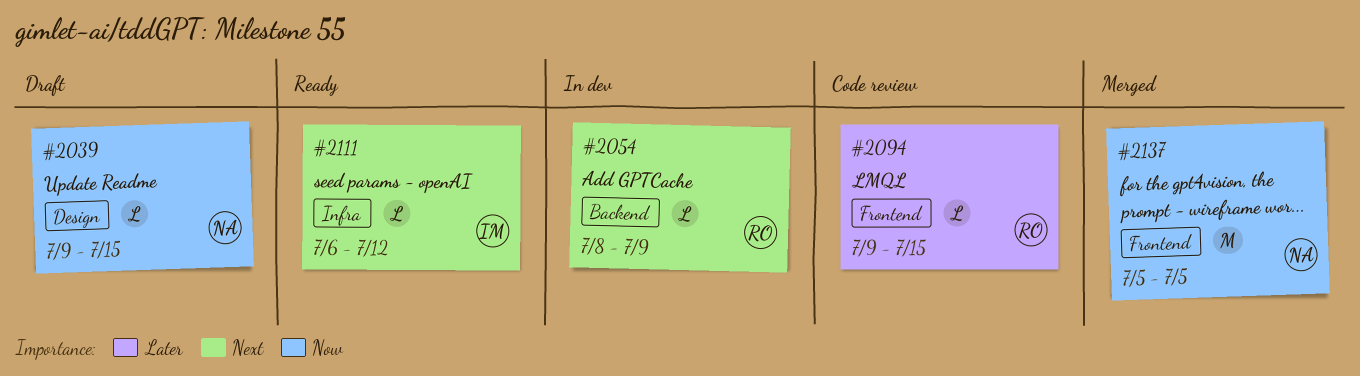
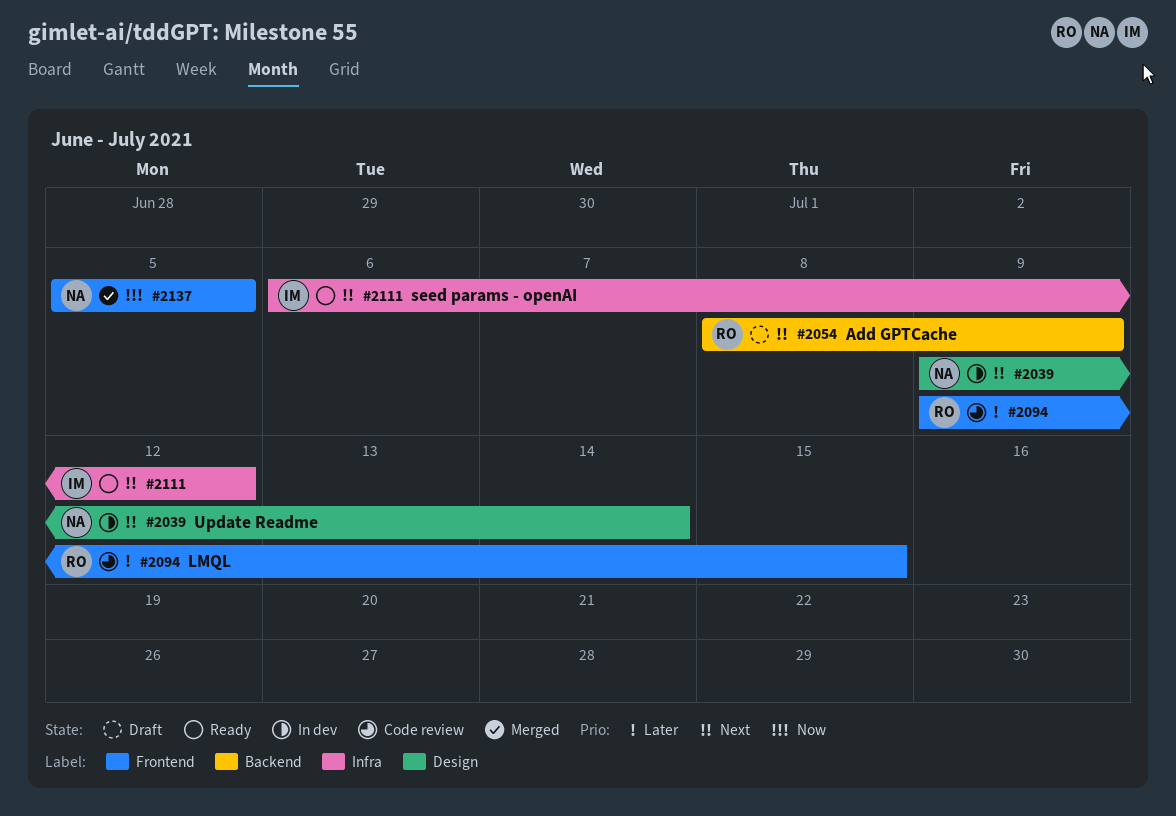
#2039, status: Draft -> In dev
#2039, priority: Now -> Next
#2039, due: Jul 15 -> Jul 14
#2054, status: In dev -> Draft

